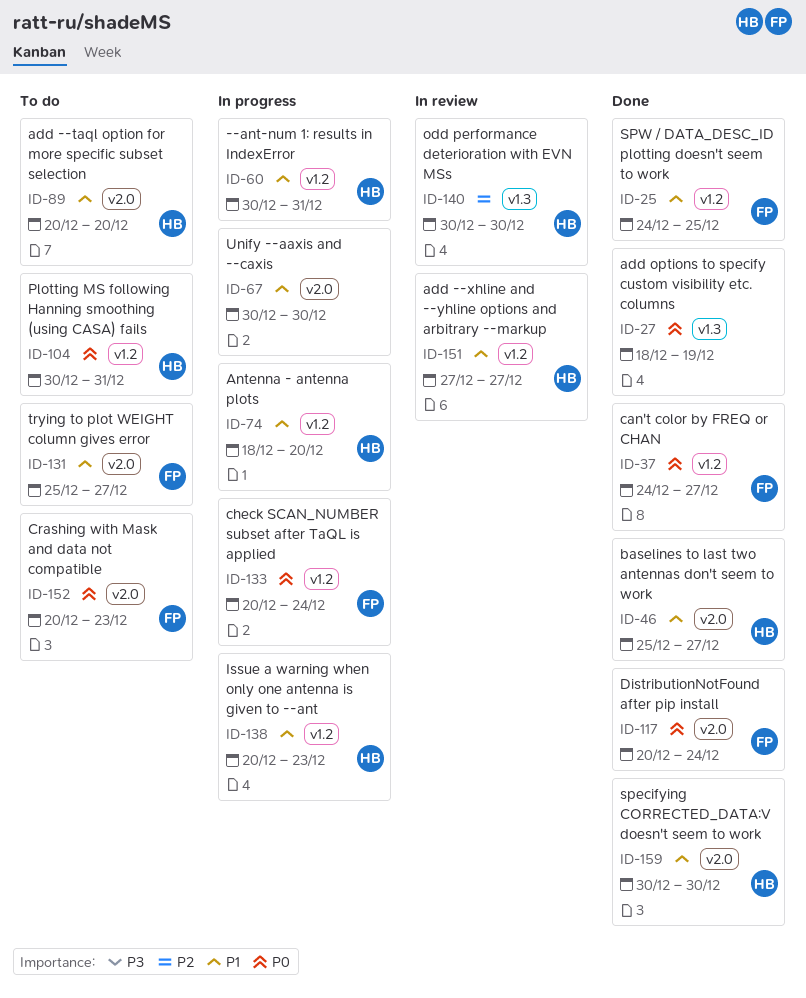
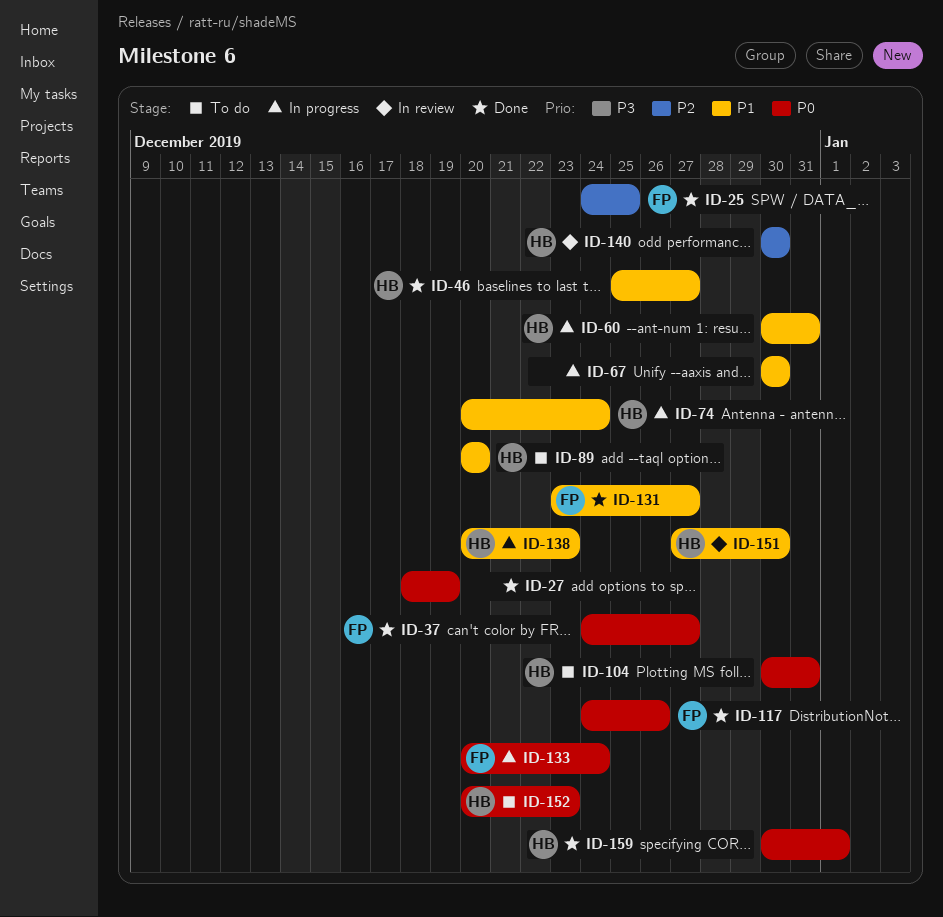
ID-25, priority: P1 -> P2
ID-74, start: Dec 18 -> Dec 20
ID-74, due: Dec 20 -> Dec 24
ID-117, start: Dec 20 -> Dec 24
ID-117, due: Dec 24 -> Dec 26
ID-131, status: To do -> Done
ID-131, start: Dec 25 -> Dec 23
ID-151, due: Dec 27 -> Dec 30
ID-152, owner: FP -> HB
ID-159, priority: P1 -> P0
ID-159, due: Dec 30 -> Jan 1

